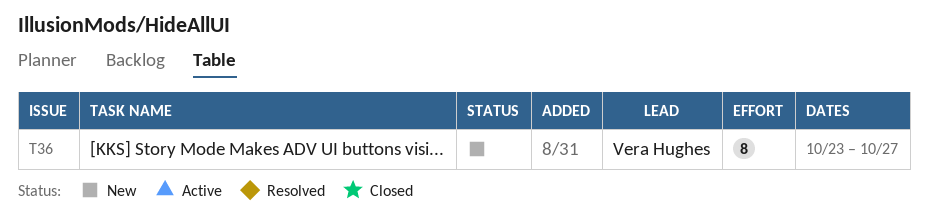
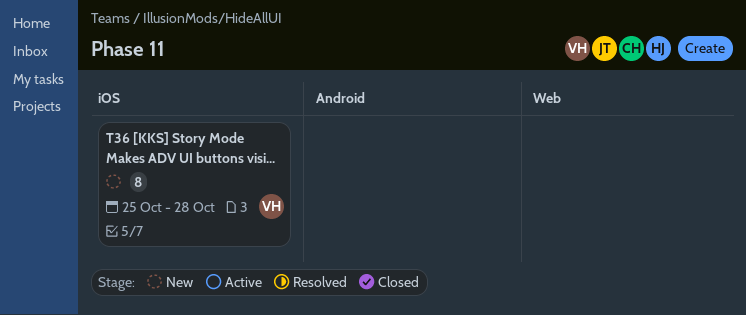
T36, start: Oct 23 -> Oct 25
T36, due: Oct 27 -> Oct 28

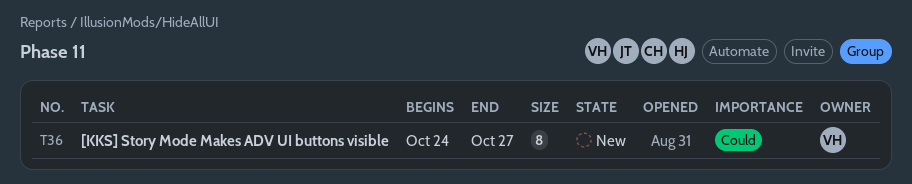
T36, start: Oct 25 -> Oct 24
T36, due: Oct 28 -> Oct 27

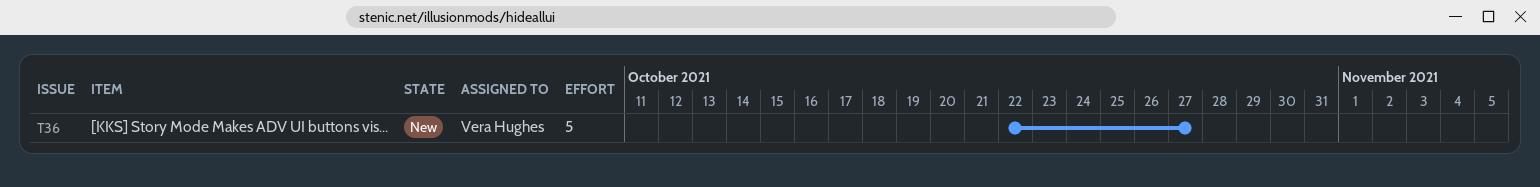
T36, estimate: 8 -> 5
T36, start: Oct 24 -> Oct 22

